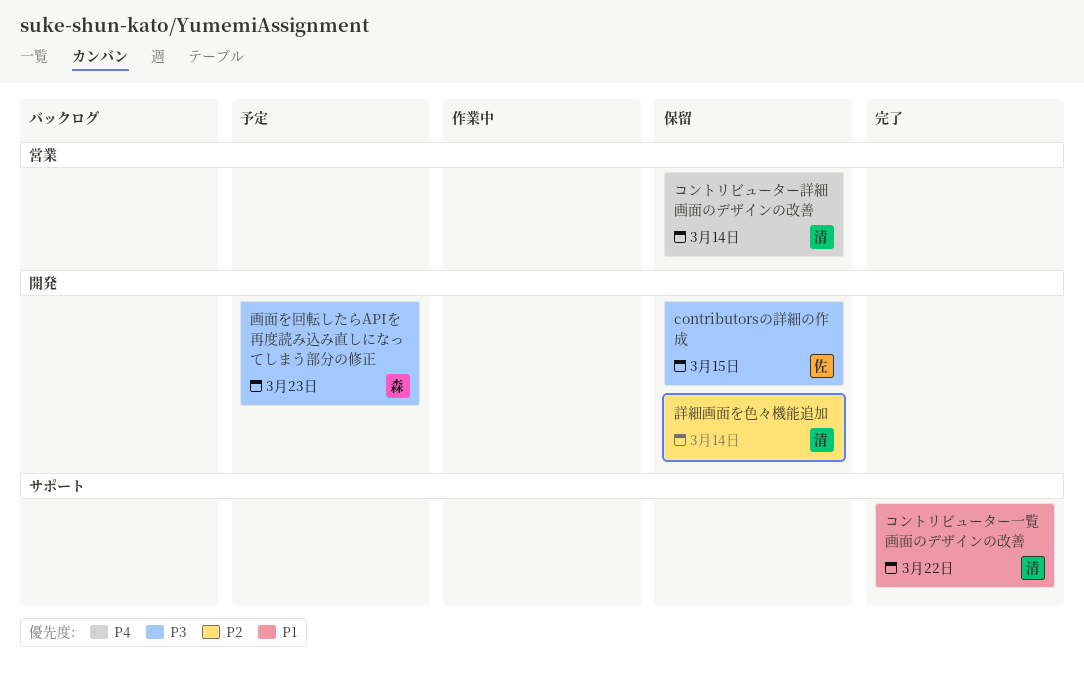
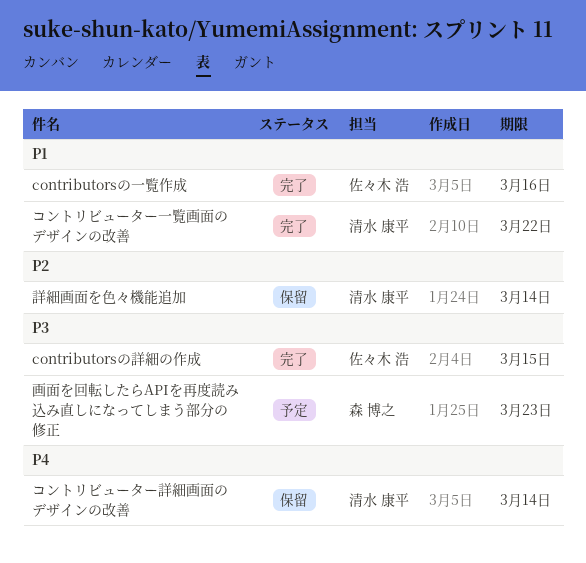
contributorsの一覧作成: none -> present
contributorsの詳細の作成, status: 保留 -> 完了

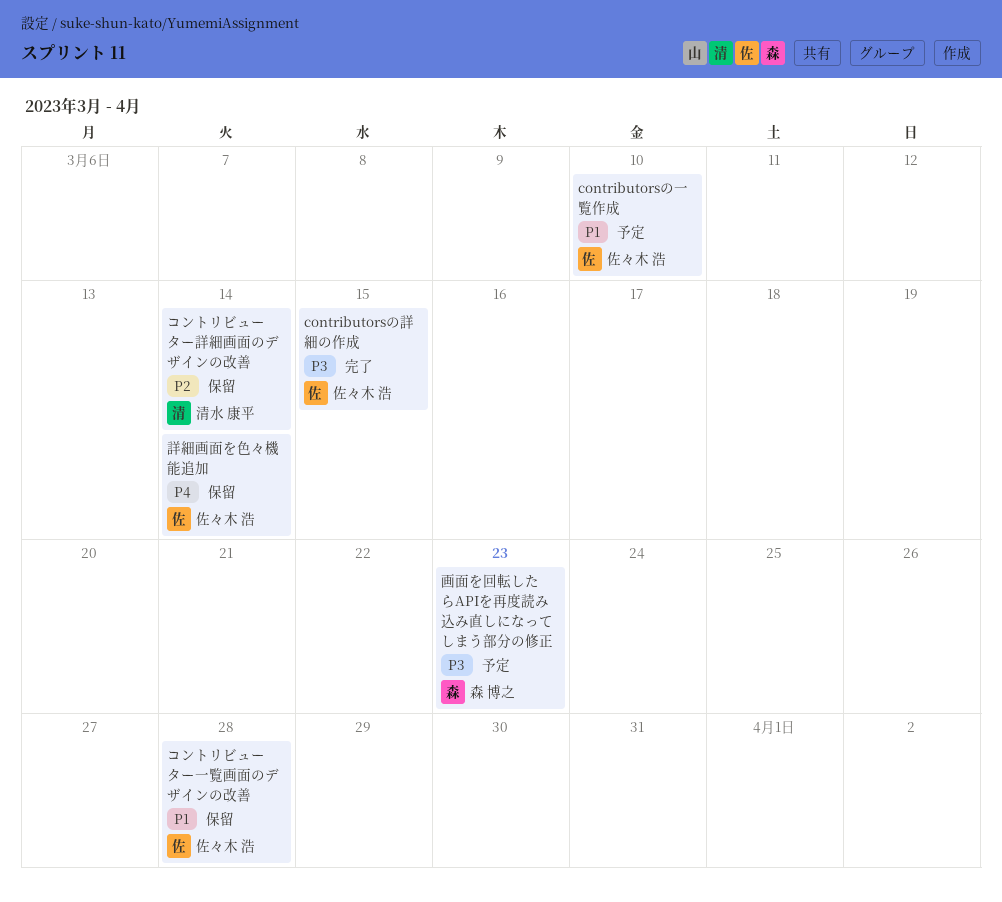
contributorsの一覧作成, status: 完了 -> 予定
contributorsの一覧作成, due: Mar 16 -> Mar 10
コントリビューター一覧画面のデザインの改善, status: 完了 -> 保留
コントリビューター一覧画面のデザインの改善, owner: 清水 康平 -> 佐々木 浩
コントリビューター一覧画面のデザインの改善, due: Mar 22 -> Mar 28
コントリビューター詳細画面のデザインの改善, priority: P4 -> P2
詳細画面を色々機能追加, owner: 清水 康平 -> 佐々木 浩
詳細画面を色々機能追加, priority: P2 -> P4

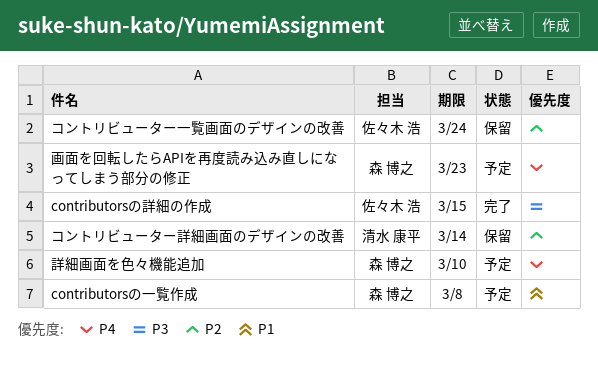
contributorsの一覧作成, owner: 佐々木 浩 -> 森 博之
contributorsの一覧作成, due: Mar 10 -> Mar 8
コントリビューター一覧画面のデザインの改善, priority: P1 -> P2
コントリビューター一覧画面のデザインの改善, due: Mar 28 -> Mar 24
画面を回転したらAPIを再度読み込み直しになってしまう部分の修正, priority: P3 -> P4
詳細画面を色々機能追加, status: 保留 -> 予定
詳細画面を色々機能追加, owner: 佐々木 浩 -> 森 博之
詳細画面を色々機能追加, due: Mar 14 -> Mar 10

